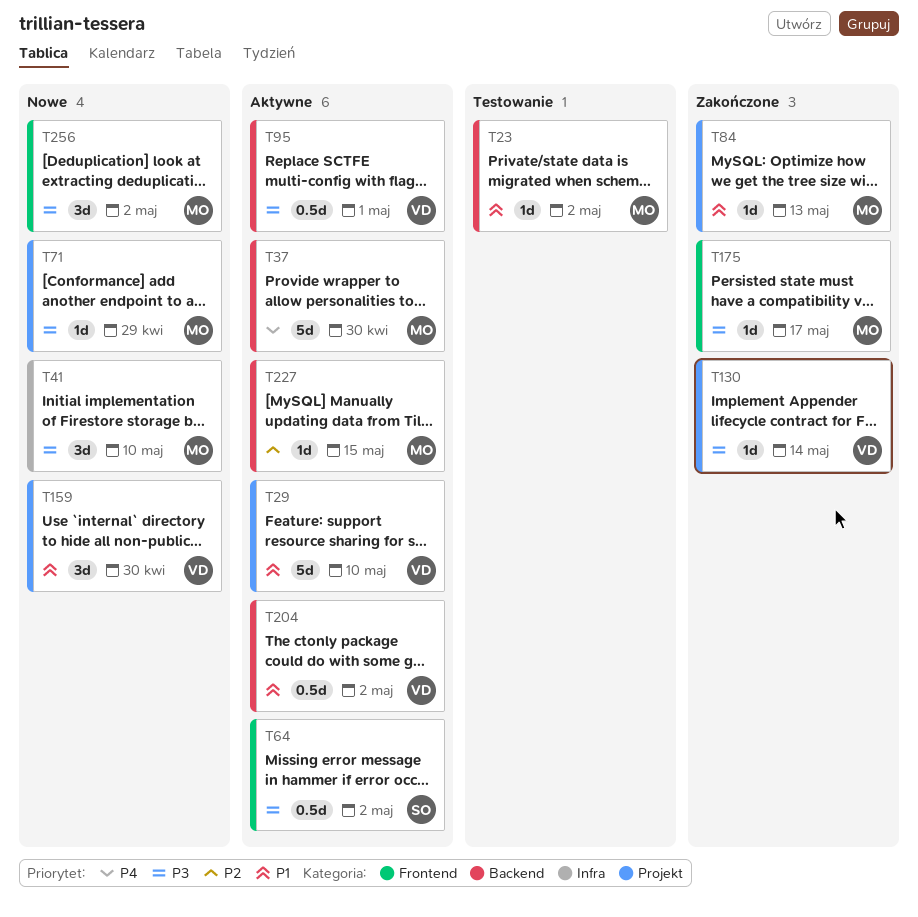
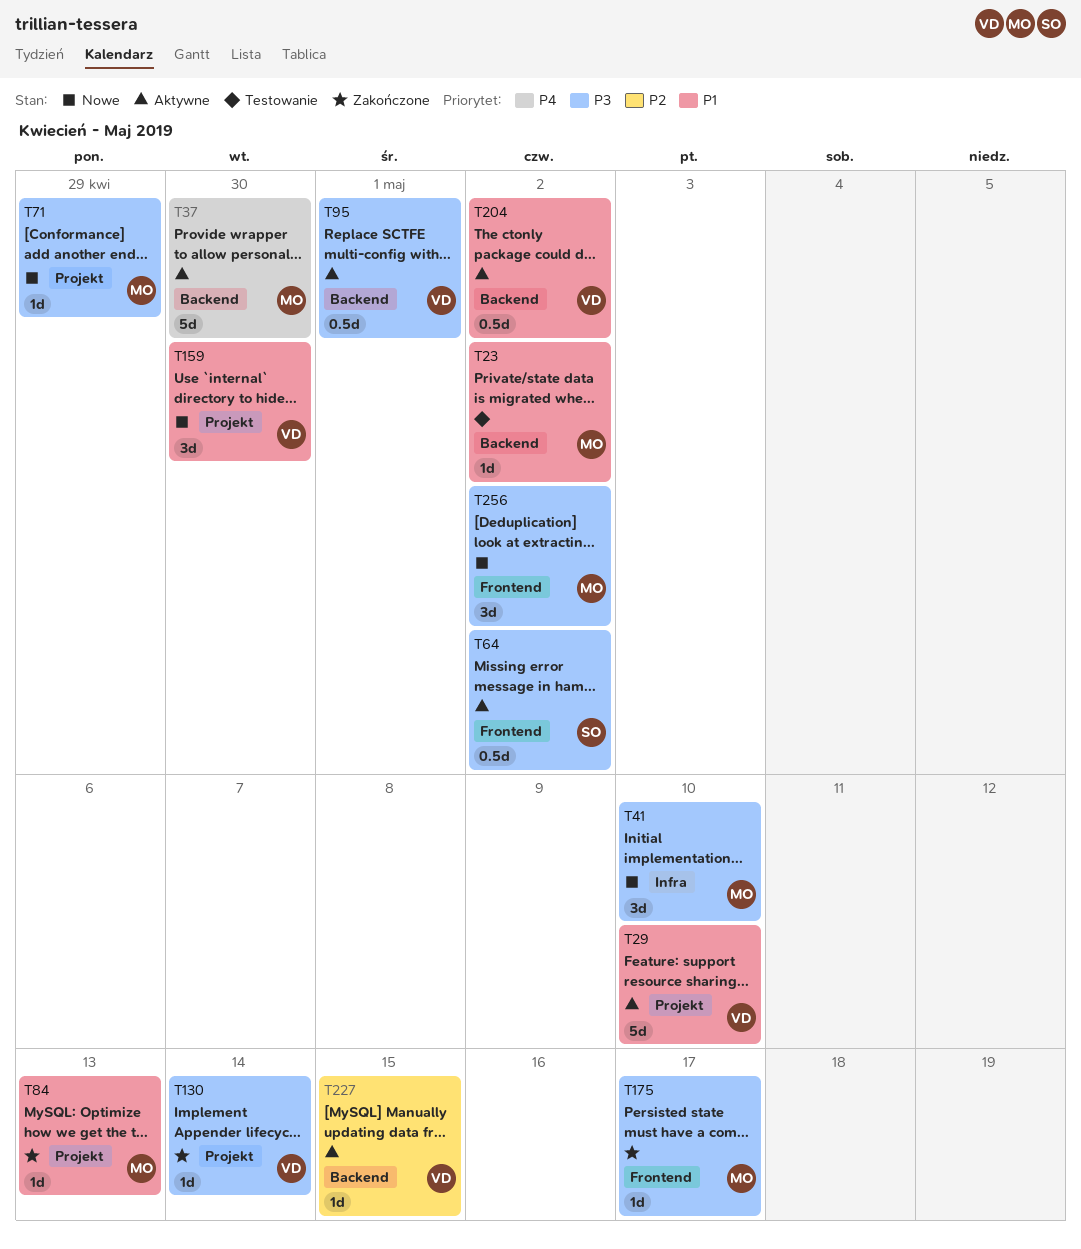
T227, owner: MO -> VD

